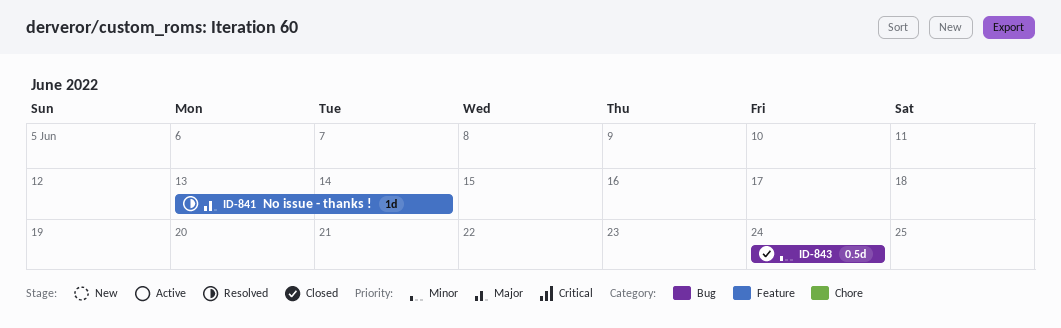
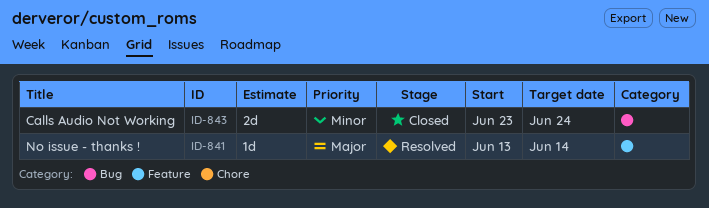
ID-843, estimate: 0.5d -> 2d
ID-843, start: Jun 24 -> Jun 23

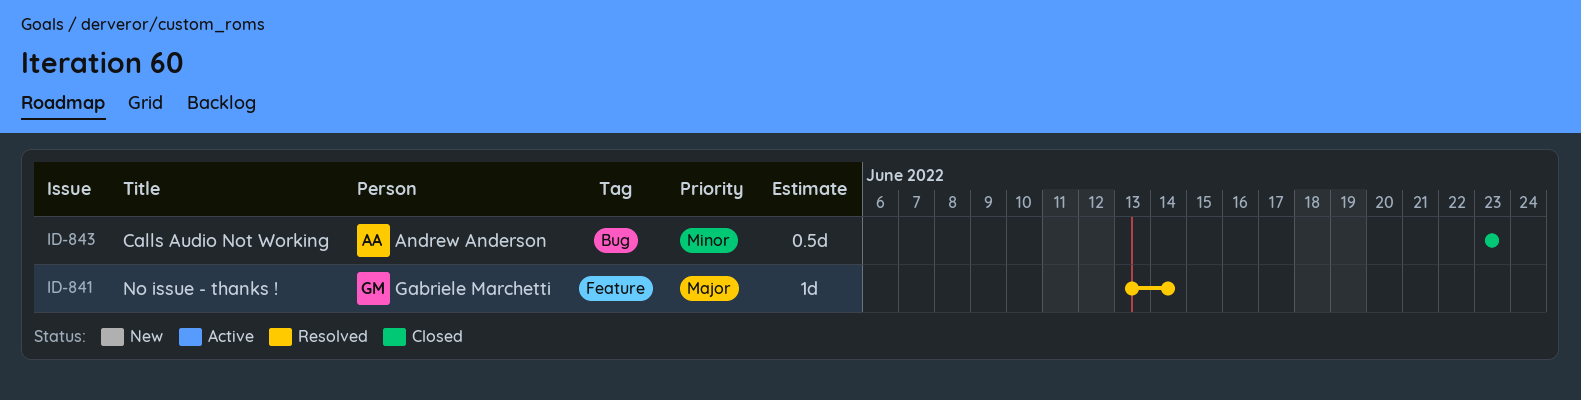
ID-843, estimate: 2d -> 0.5d
ID-843, due: Jun 24 -> Jun 23

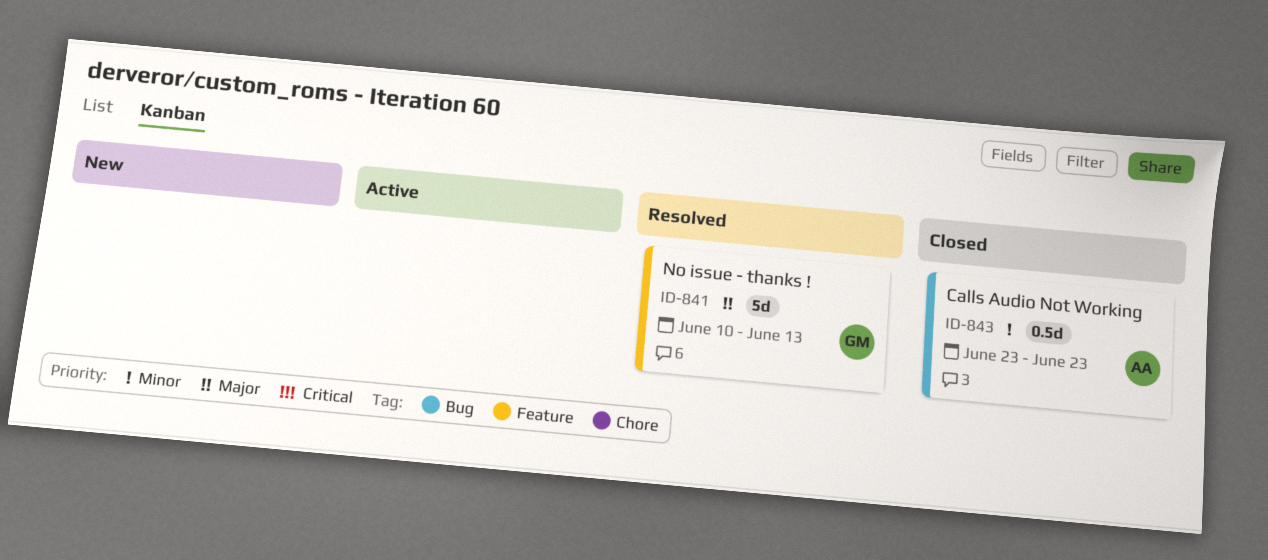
ID-841, estimate: 1d -> 5d
ID-841, start: Jun 13 -> Jun 10
ID-841, due: Jun 14 -> Jun 13

